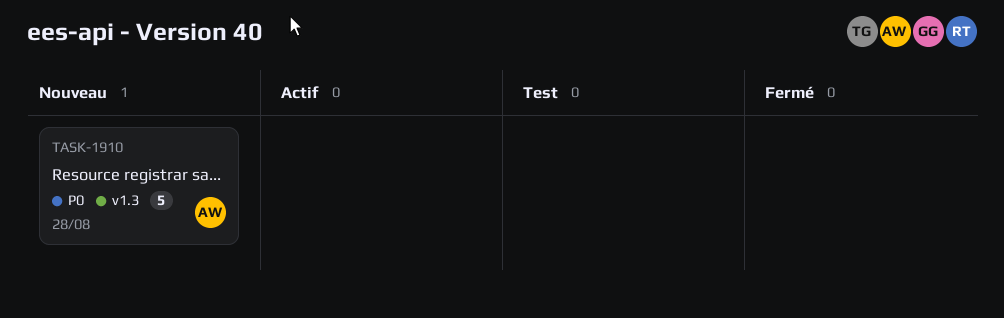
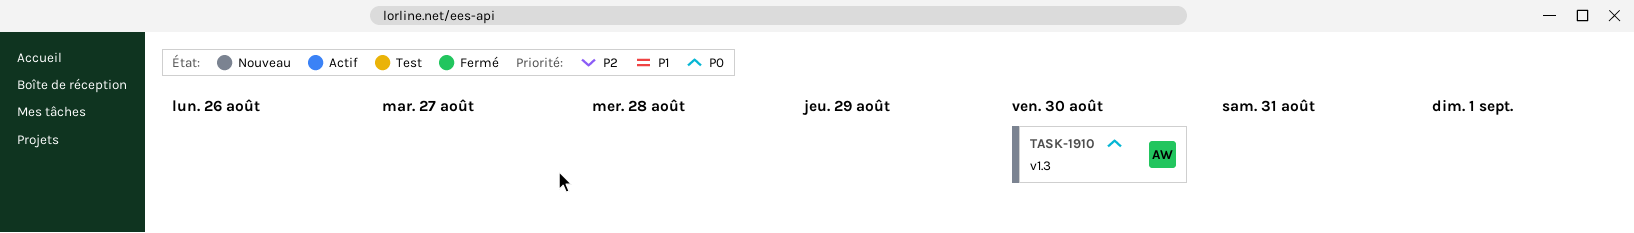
TASK-1910, due: Aug 28 -> Aug 30

